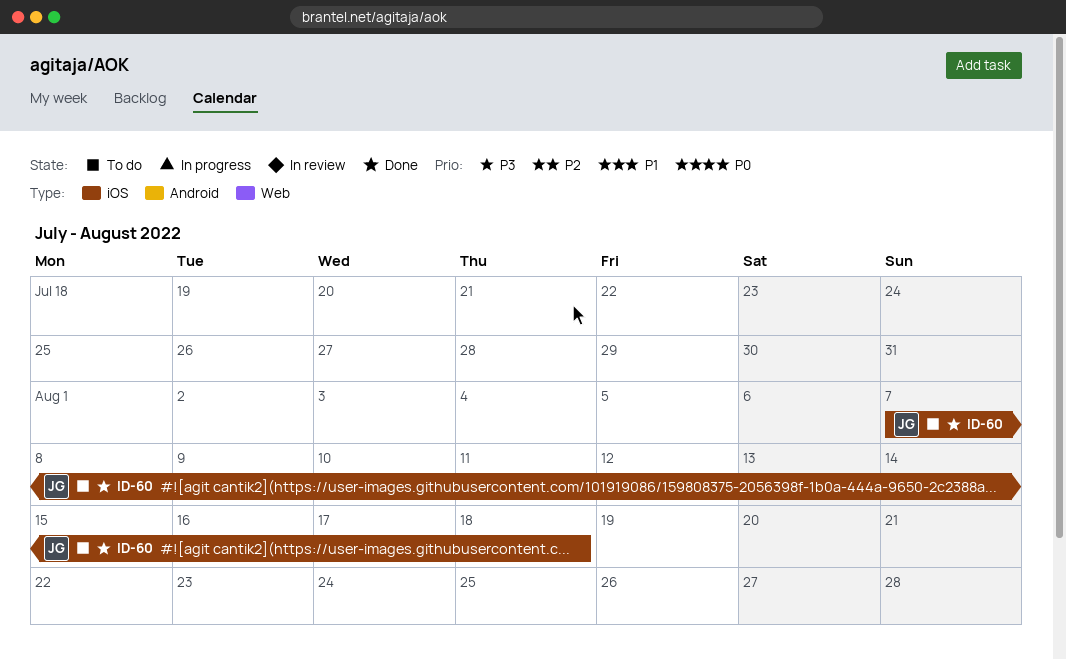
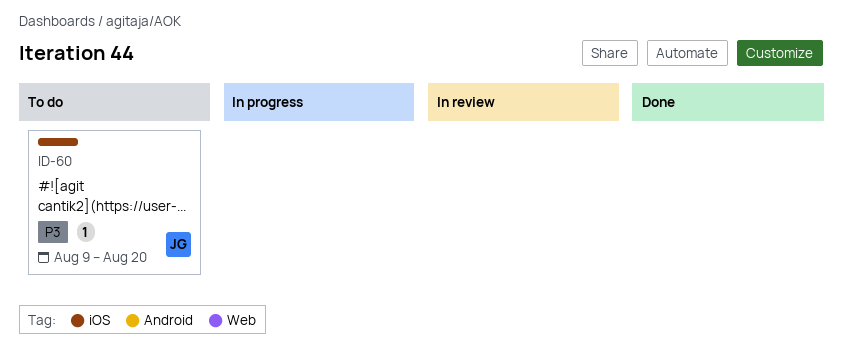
ID-60, start: Aug 7 -> Aug 9
ID-60, due: Aug 18 -> Aug 20

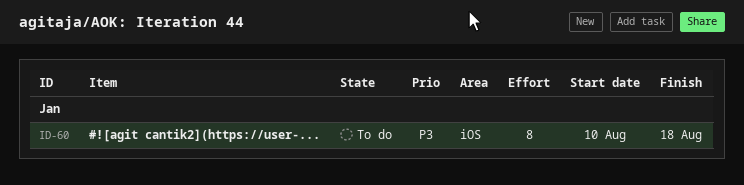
ID-60, estimate: 1 -> 8
ID-60, start: Aug 9 -> Aug 10
ID-60, due: Aug 20 -> Aug 18

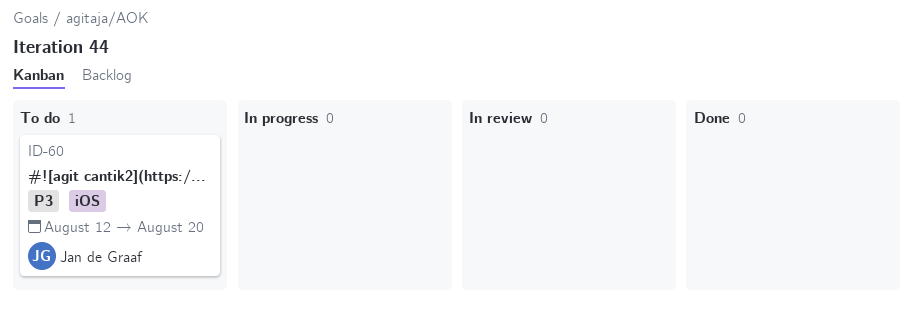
ID-60, start: Aug 10 -> Aug 12
ID-60, due: Aug 18 -> Aug 20

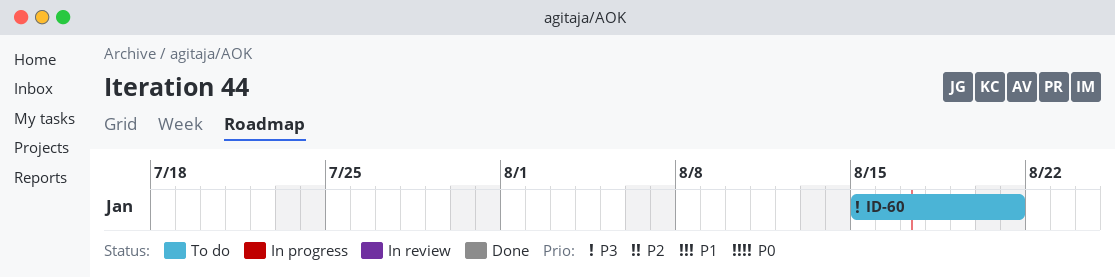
ID-60, start: Aug 12 -> Aug 15
ID-60, due: Aug 20 -> Aug 21

